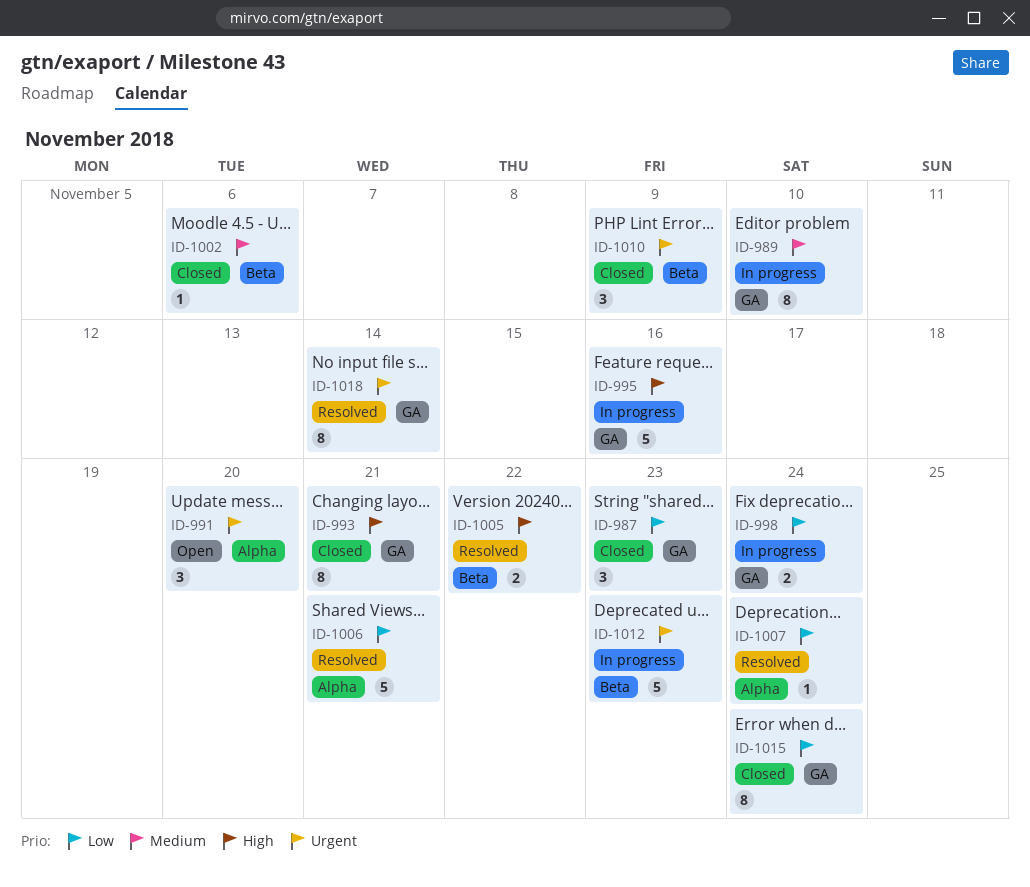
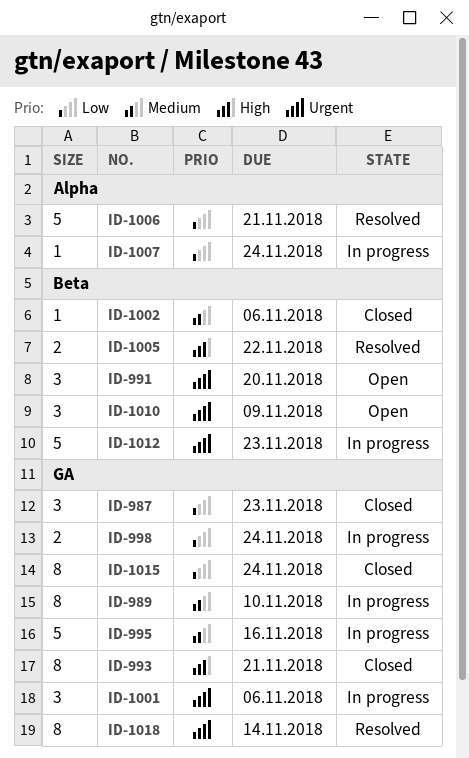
ID-991, label: Alpha -> Beta
ID-995, priority: High -> Medium
ID-1001: none -> present
ID-1007, status: Resolved -> In progress
ID-1010, status: Closed -> Open

